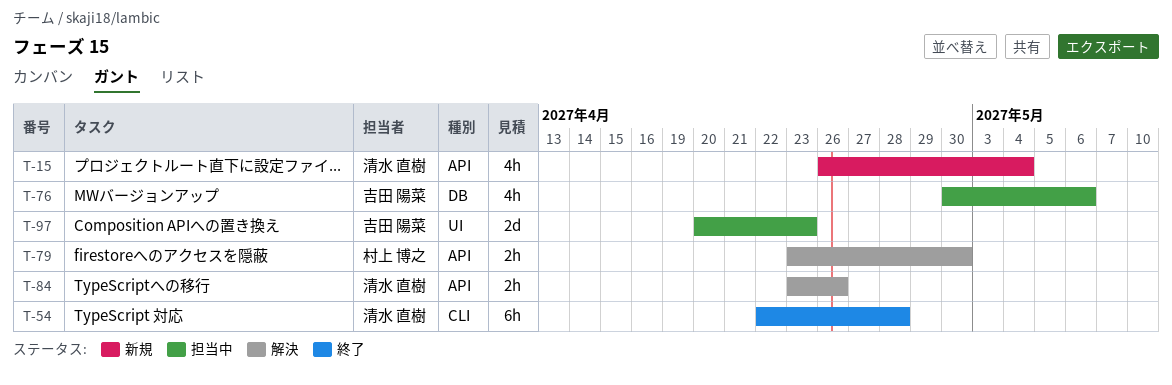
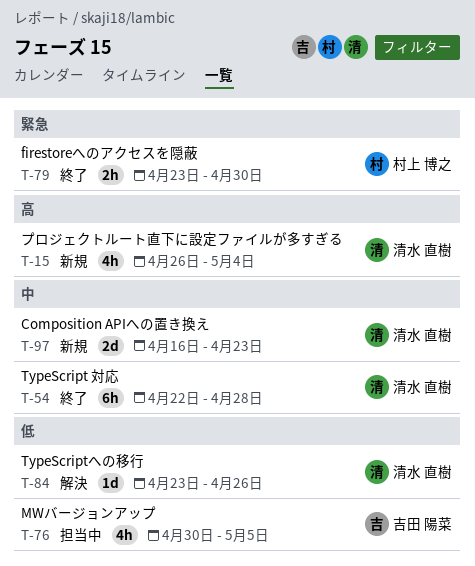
T-76, due: May 6 -> May 5
T-79, status: 解決 -> 終了
T-84, estimate: 2h -> 1d
T-97, status: 担当中 -> 新規
T-97, owner: 吉田 陽菜 -> 清水 直樹
T-97, start: Apr 20 -> Apr 16

